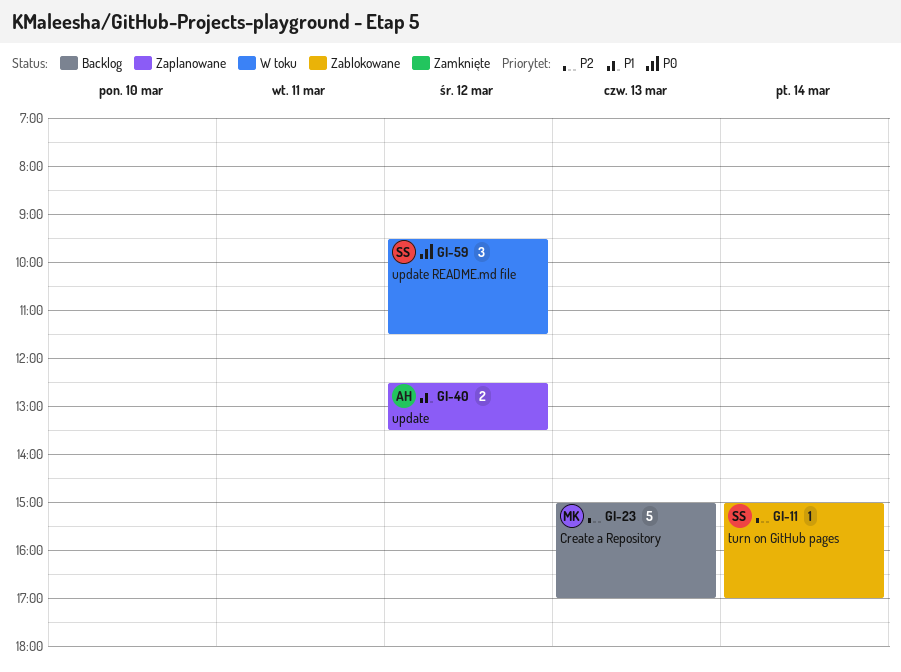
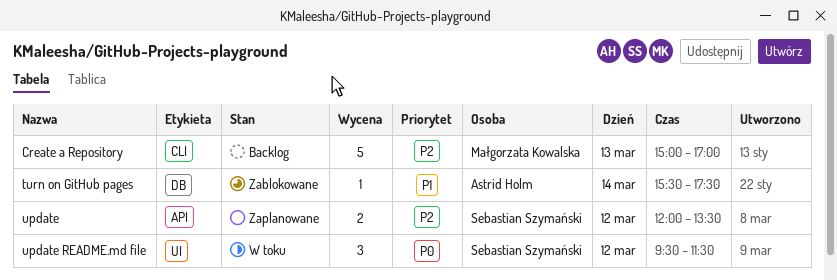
turn on GitHub pages, owner: Sebastian Szymański -> Astrid Holm
turn on GitHub pages, priority: P2 -> P1
turn on GitHub pages, begins: 15:00 -> 15:30
turn on GitHub pages, ends: 17:00 -> 17:30
update, owner: Astrid Holm -> Sebastian Szymański
update, priority: P1 -> P2
update, begins: 12:30 -> 12:00

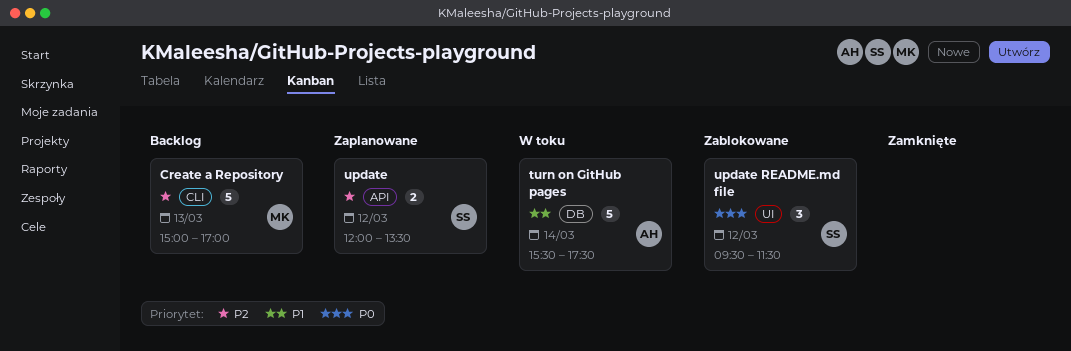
turn on GitHub pages, status: Zablokowane -> W toku
turn on GitHub pages, estimate: 1 -> 5
update README.md file, status: W toku -> Zablokowane

